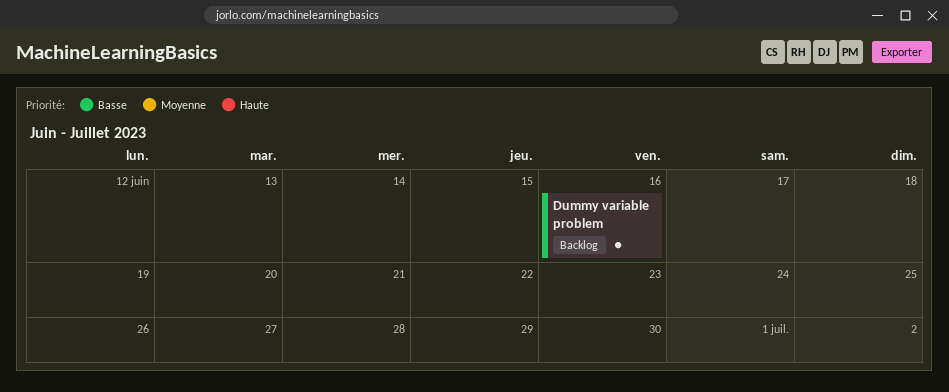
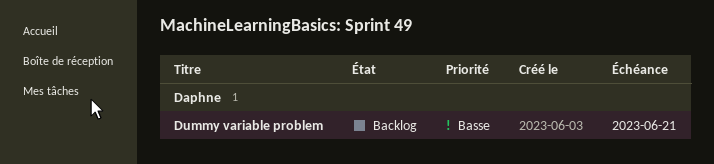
Dummy variable problem, due: Jun 16 -> Jun 21

